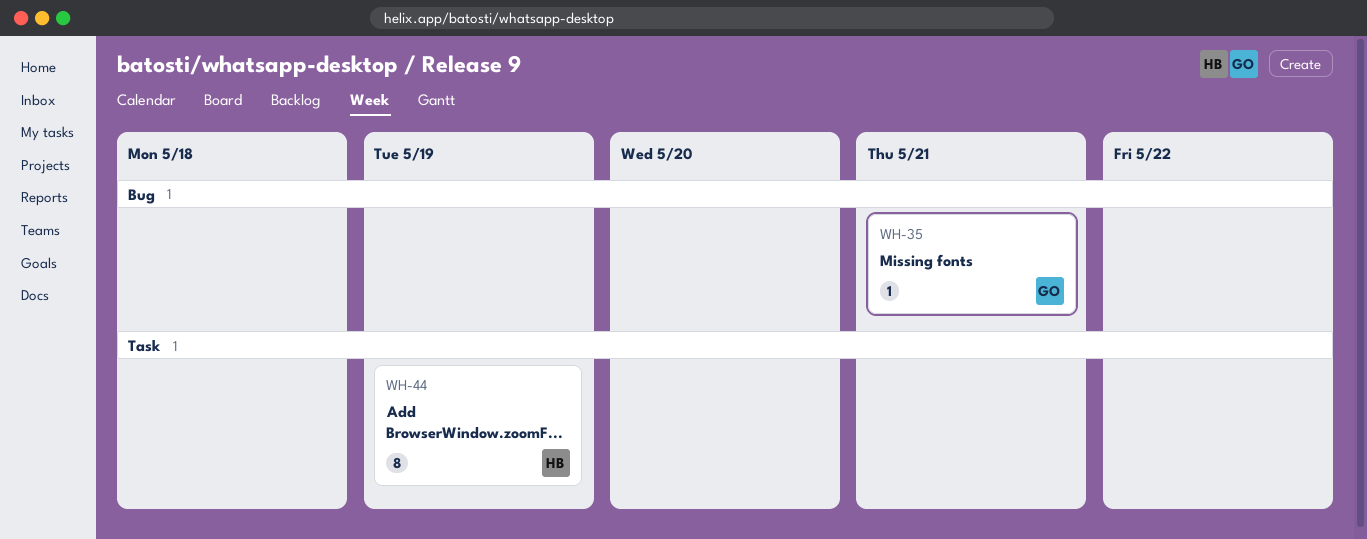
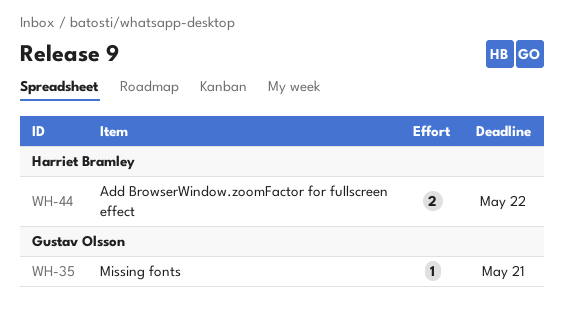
WH-44, estimate: 8 -> 2
WH-44, due: May 19 -> May 22

